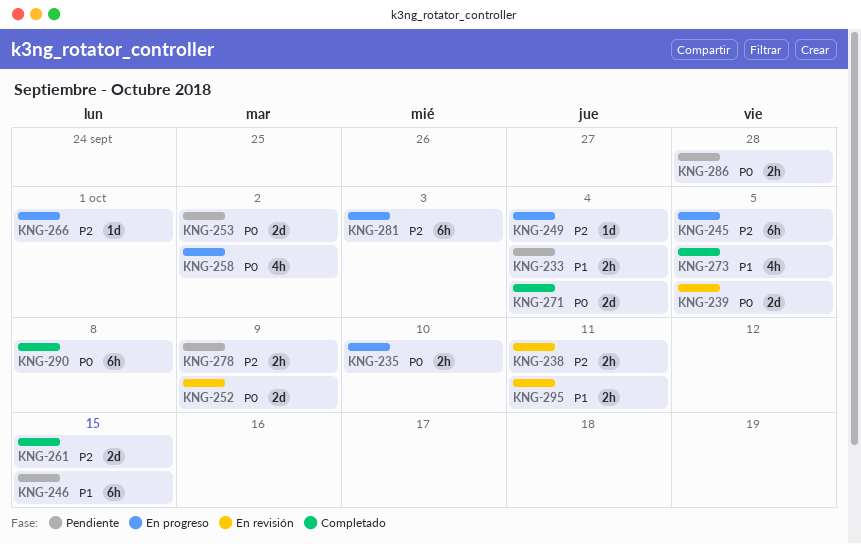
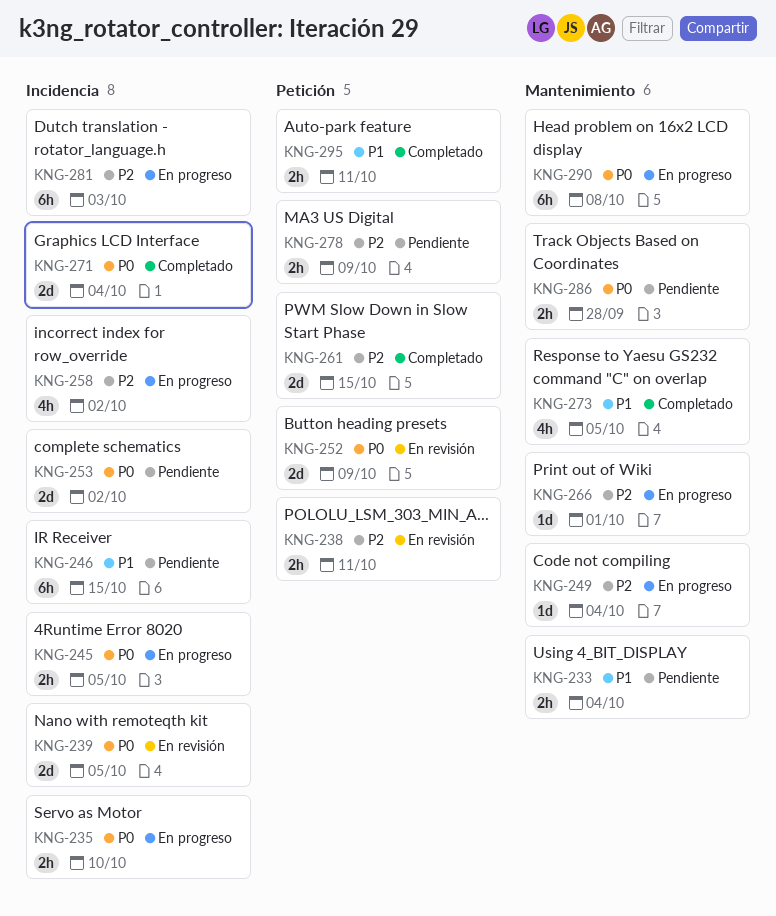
KNG-245, priority: P2 -> P0
KNG-245, estimate: 6h -> 2h
KNG-258, priority: P0 -> P2
KNG-290, status: Completado -> En progreso
KNG-295, status: En revisión -> Completado

